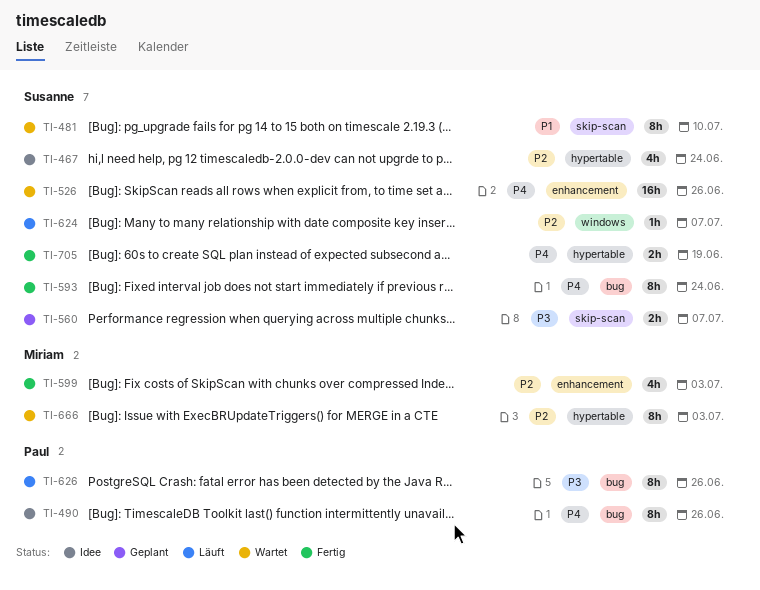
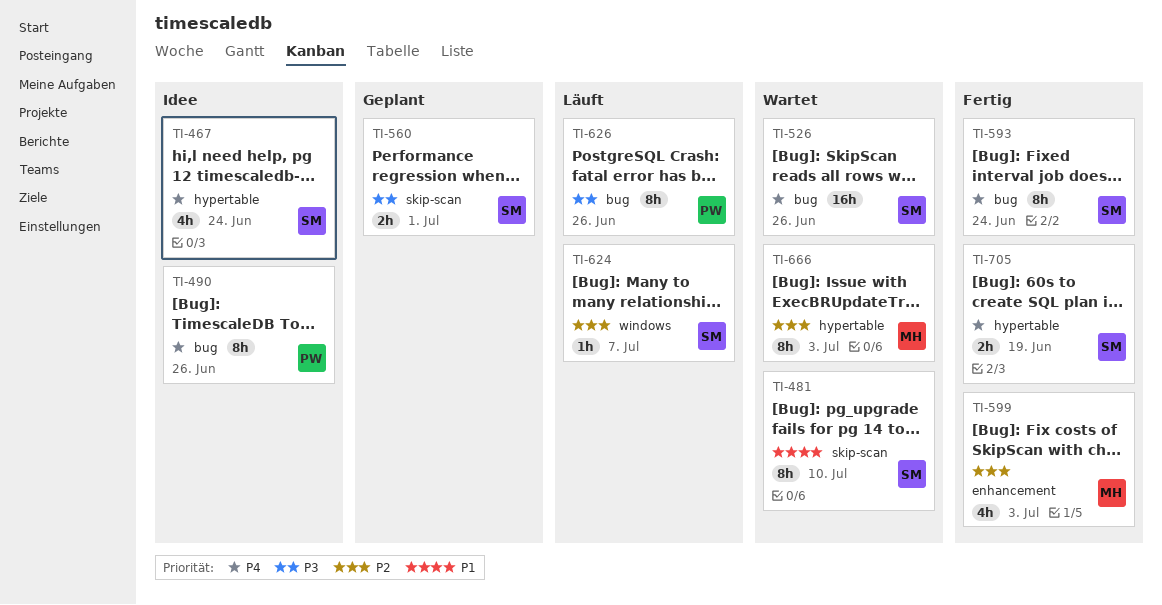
TI-467, priority: P2 -> P4
TI-526, label: enhancement -> bug
TI-560, due: Jul 7 -> Jul 1

